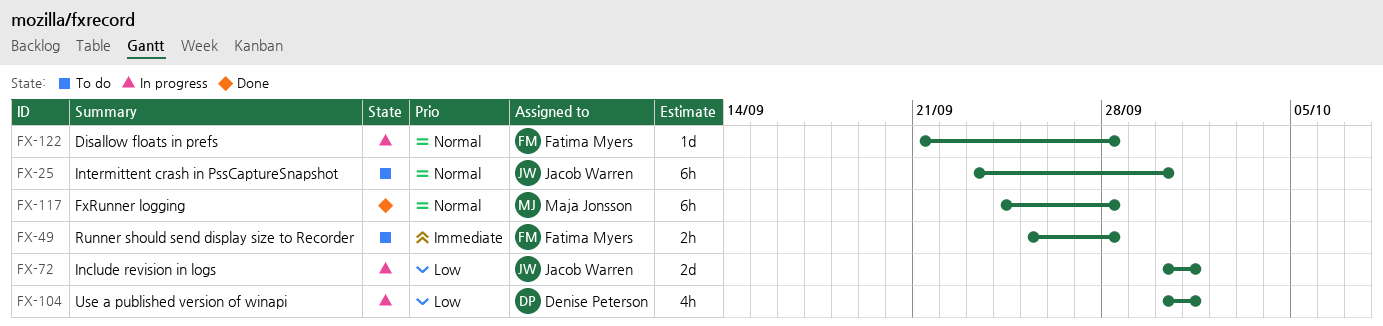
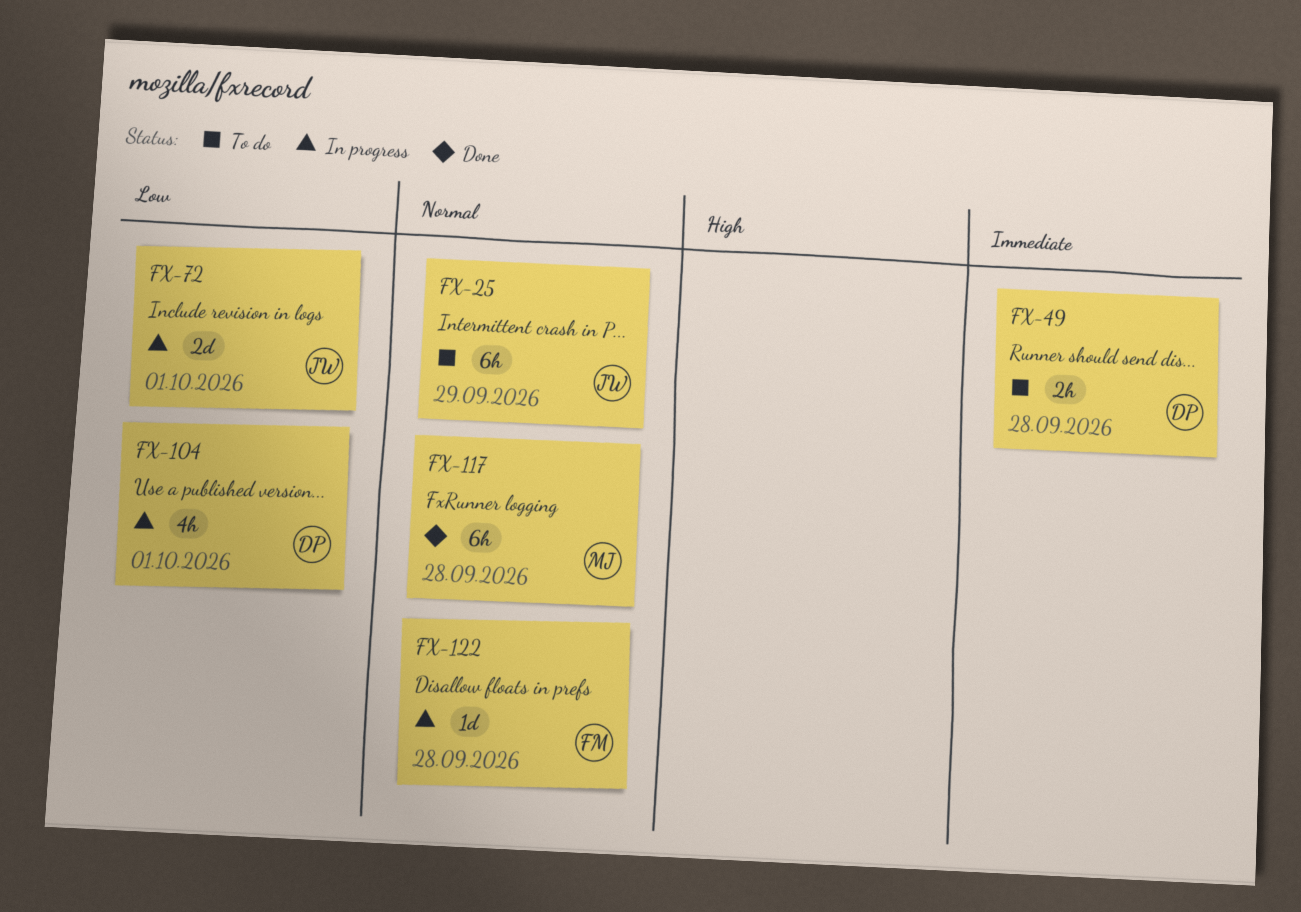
FX-25, due: Sep 30 -> Sep 29
FX-49, owner: Fatima Myers -> Denise Peterson

